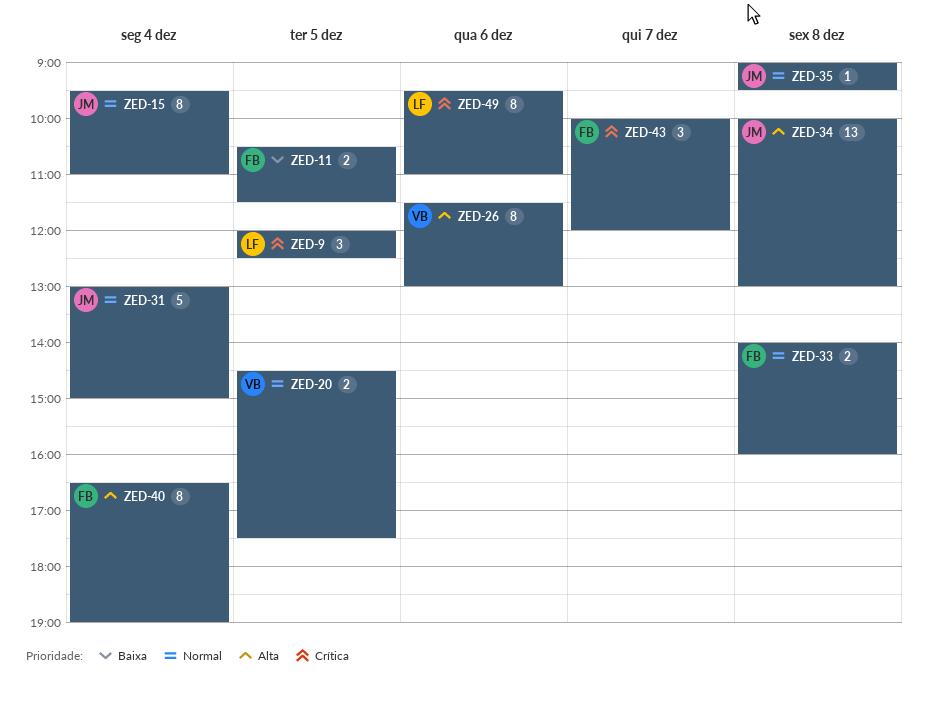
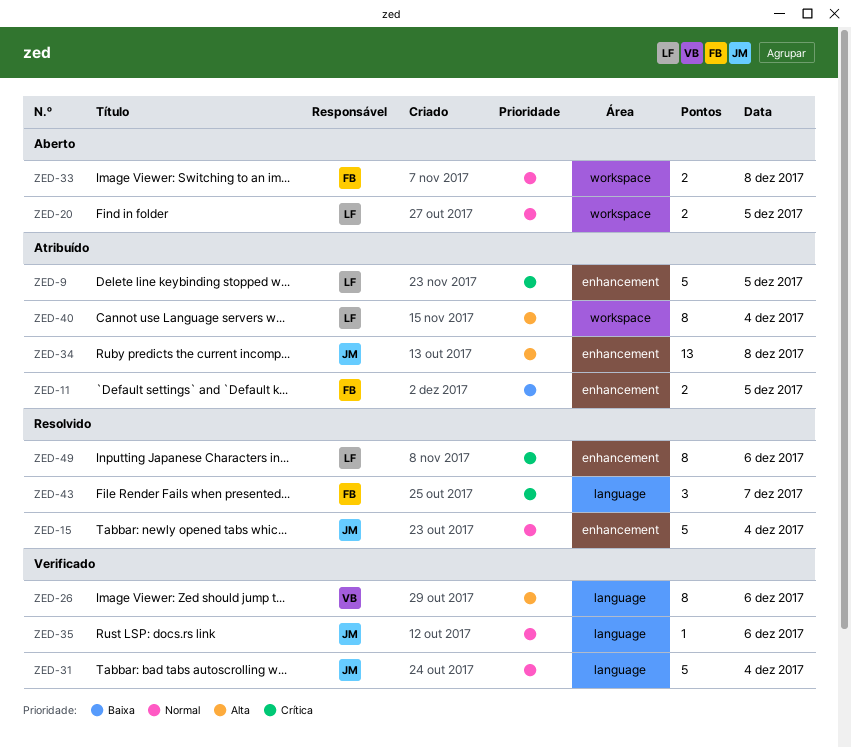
ZED-9, estimate: 3 -> 5
ZED-15, estimate: 8 -> 5
ZED-20, owner: VB -> LF
ZED-35, day: Dec 8 -> Dec 6
ZED-40, owner: FB -> LF

